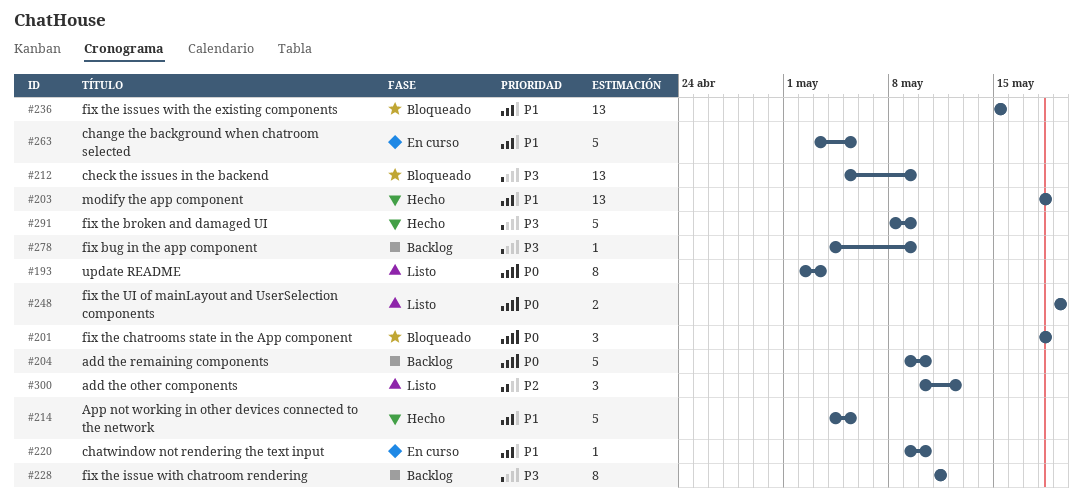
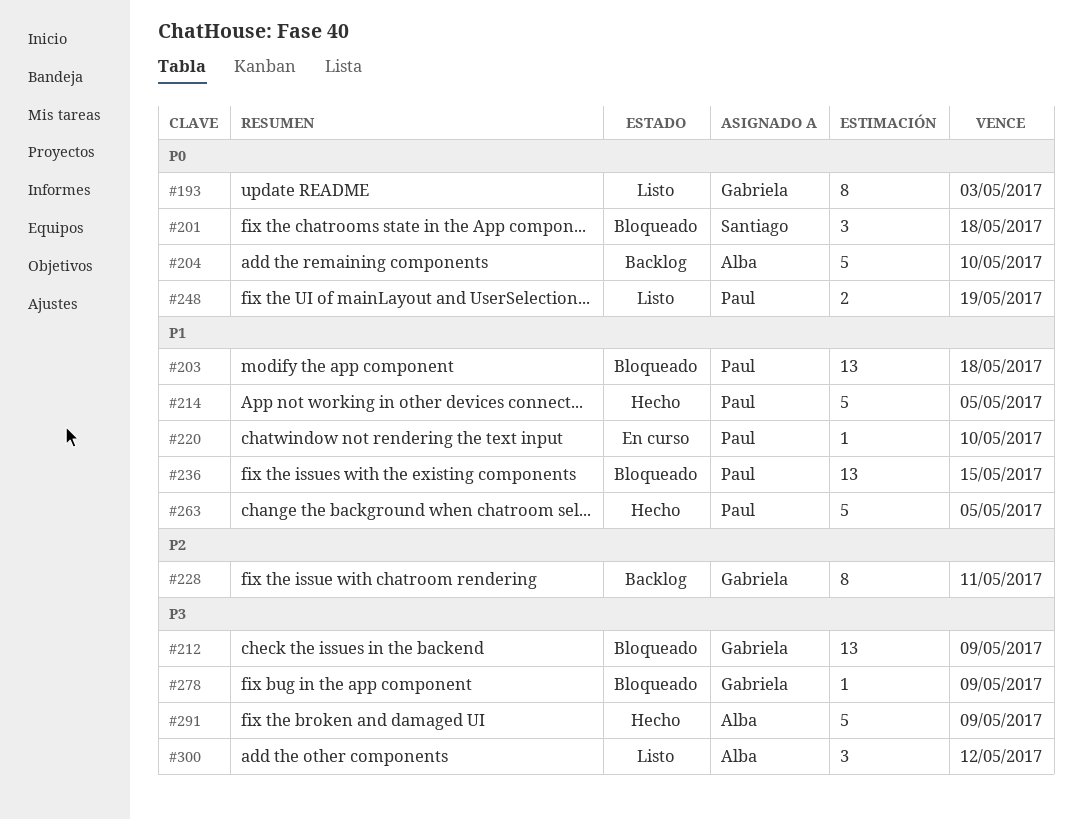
#203, status: Hecho -> Bloqueado
#228, priority: P3 -> P2
#263, status: En curso -> Hecho
#278, status: Backlog -> Bloqueado
#300, priority: P2 -> P3

